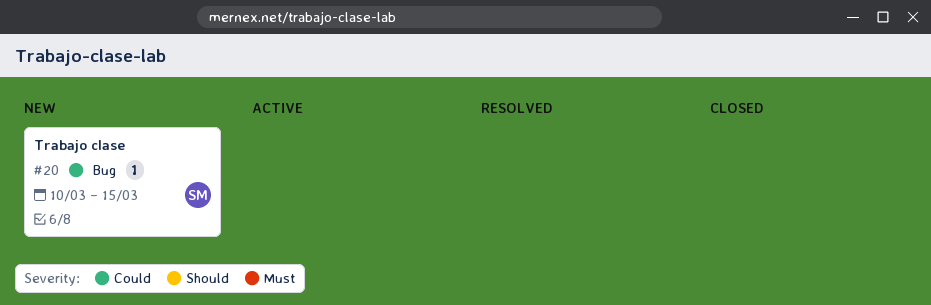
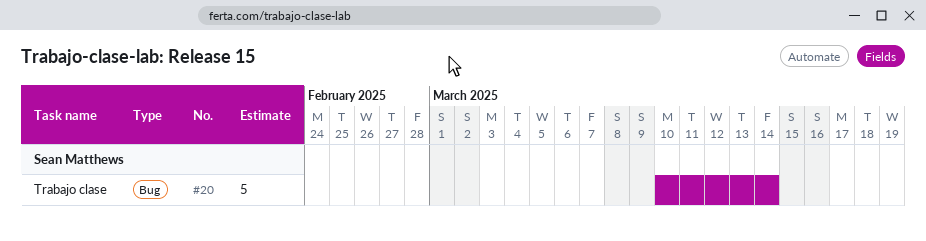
#20, estimate: 1 -> 5
#20, due: Mar 15 -> Mar 14

